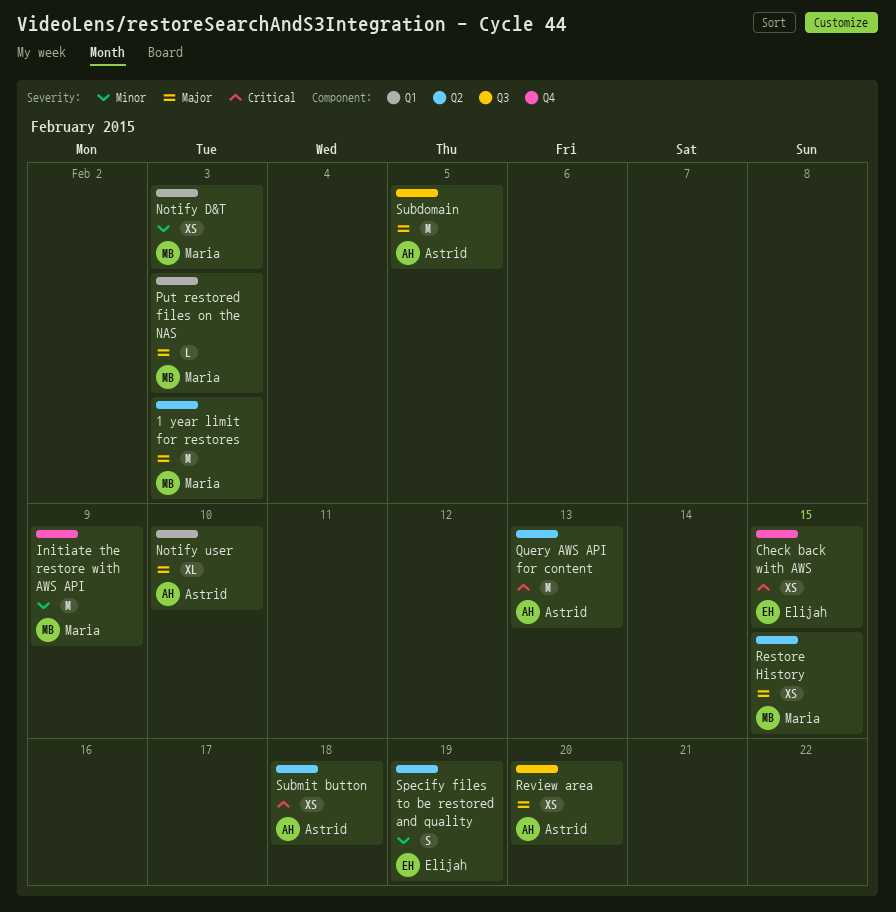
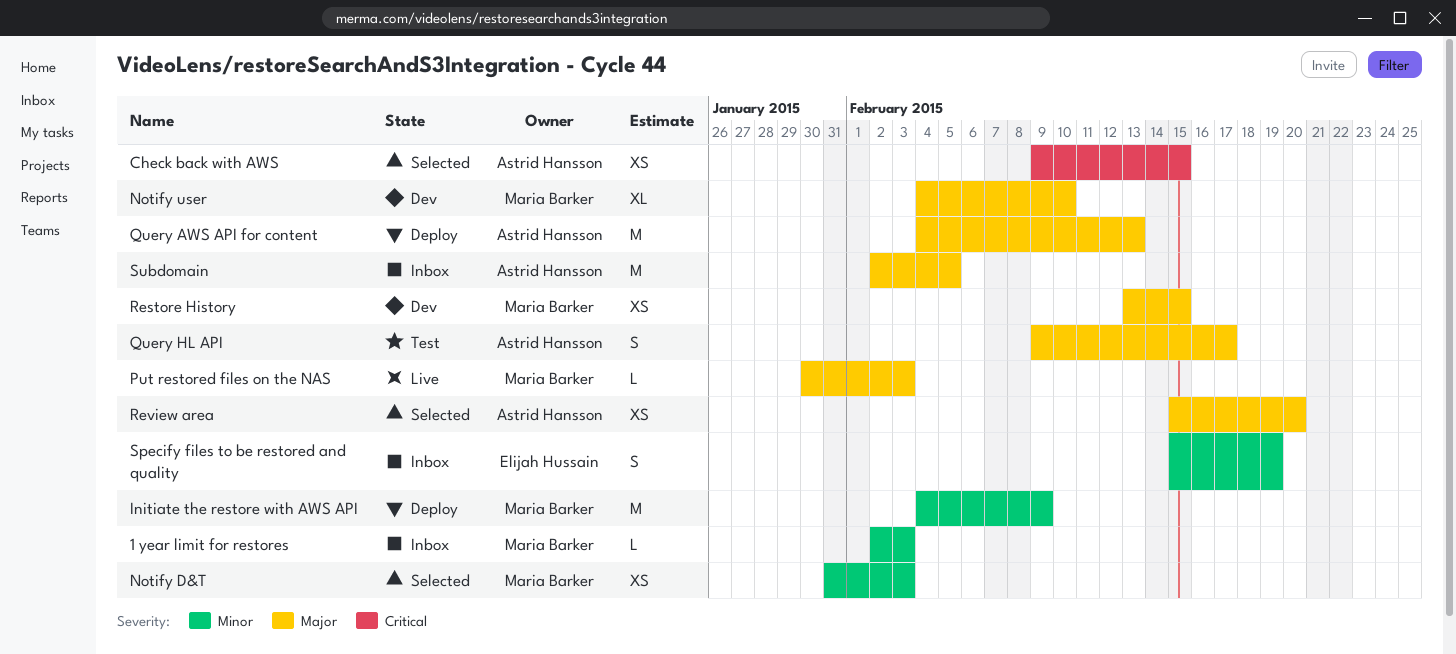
1 year limit for restores, priority: Major -> Minor
1 year limit for restores, estimate: M -> L
Check back with AWS, owner: Elijah Hussain -> Astrid Hansson
Notify user, owner: Astrid Hansson -> Maria Barker
Query AWS API for content, priority: Critical -> Major
Query HL API: none -> present
Submit button: present -> none

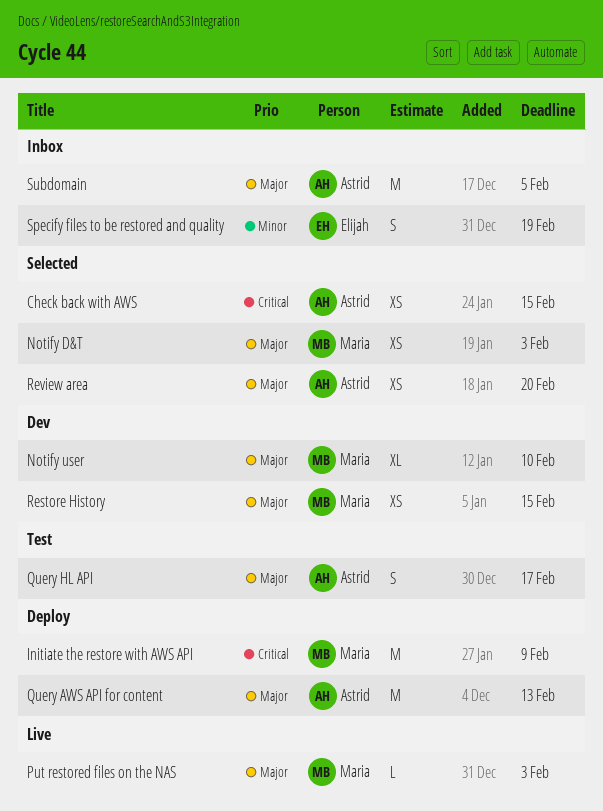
1 year limit for restores: present -> none
Initiate the restore with AWS API, priority: Minor -> Critical
Notify D&T, priority: Minor -> Major

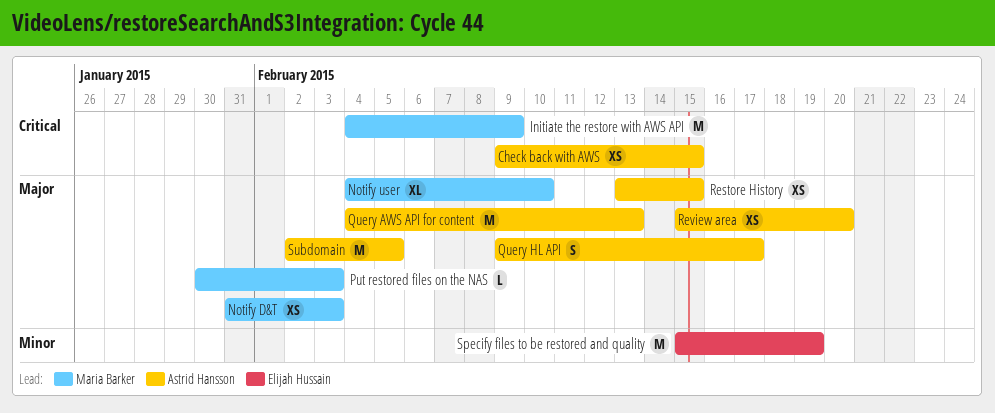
Restore History, owner: Maria Barker -> Astrid Hansson
Specify files to be restored and quality, estimate: S -> M

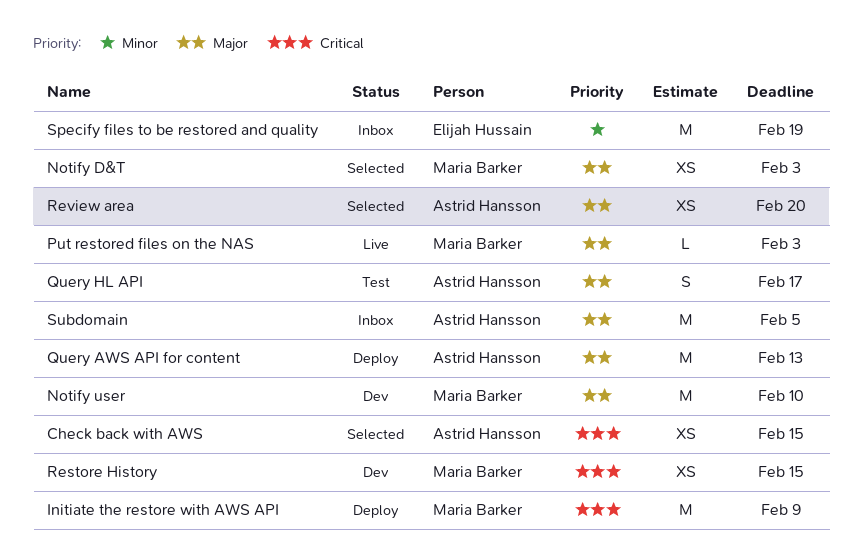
Notify user, estimate: XL -> M
Restore History, owner: Astrid Hansson -> Maria Barker
Restore History, priority: Major -> Critical

